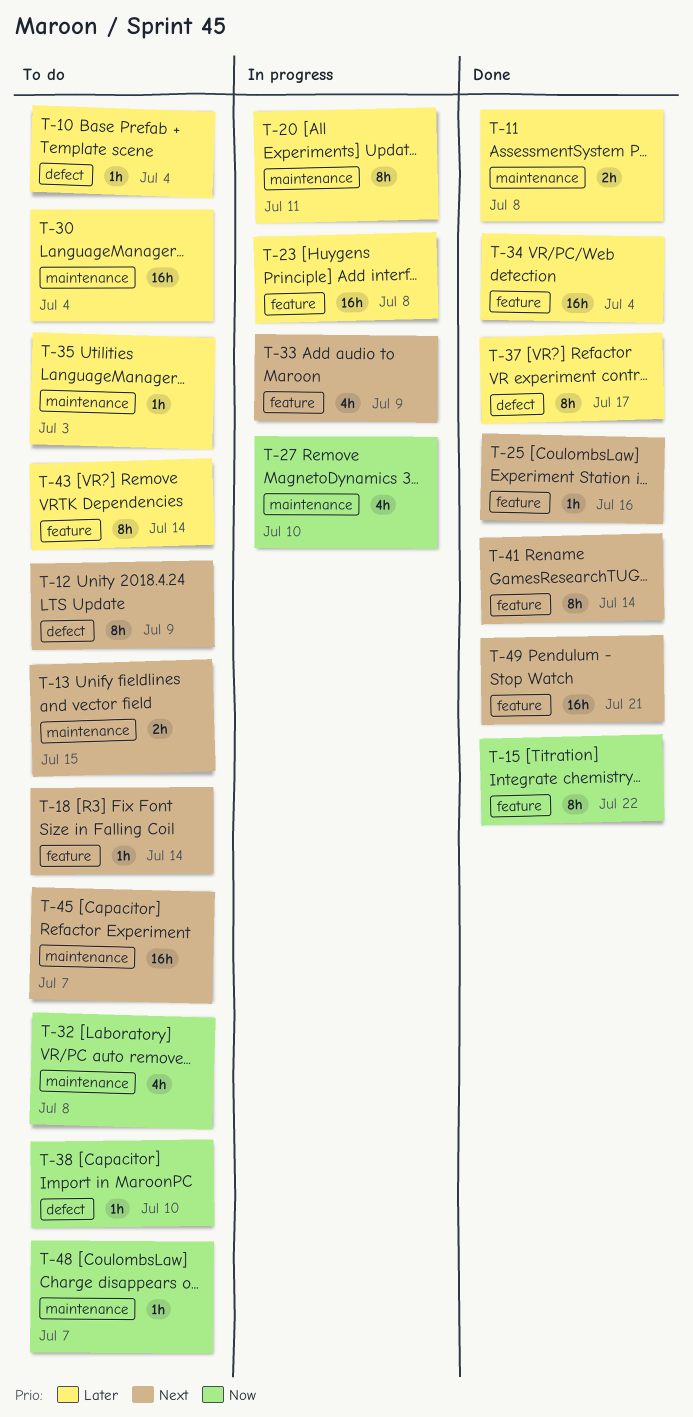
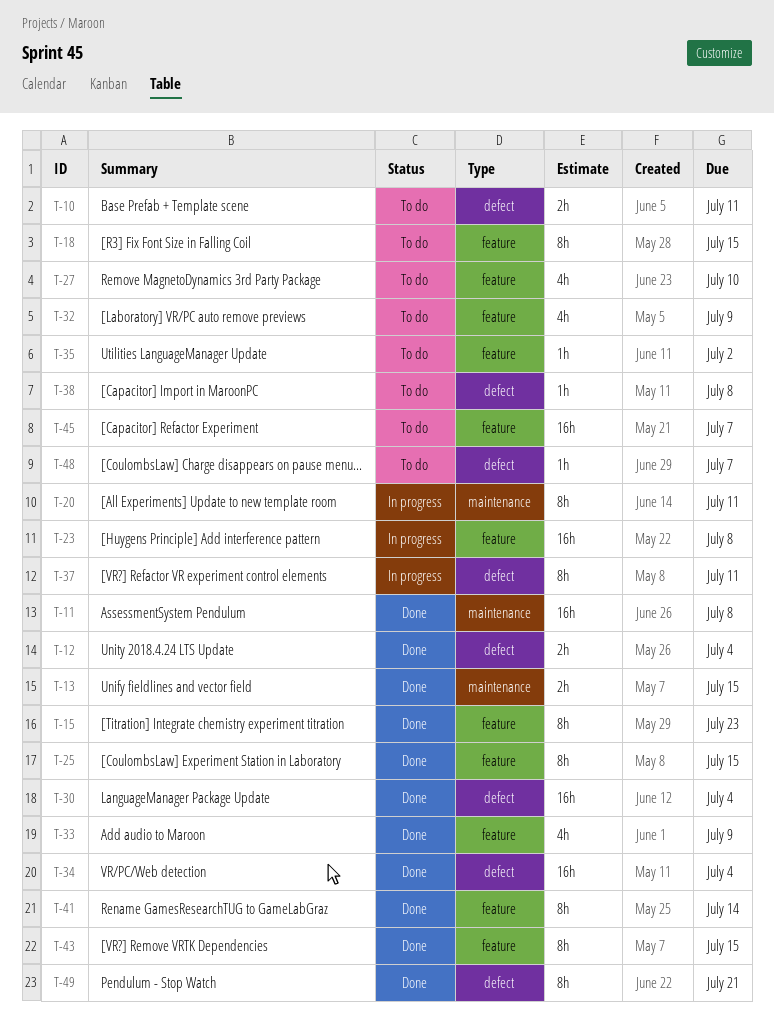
T-10, estimate: 1h -> 2h
T-10, due: Jul 4 -> Jul 11
T-11, estimate: 2h -> 16h
T-12, status: To do -> Done
T-12, estimate: 8h -> 2h
T-12, due: Jul 9 -> Jul 4
T-13, status: To do -> Done
T-15, due: Jul 22 -> Jul 23
T-18, estimate: 1h -> 8h
T-18, due: Jul 14 -> Jul 15
T-25, estimate: 1h -> 8h
T-25, due: Jul 16 -> Jul 15
T-27, status: In progress -> To do
T-27, label: maintenance -> feature
T-30, status: To do -> Done
T-30, label: maintenance -> defect
T-32, label: maintenance -> feature
T-32, due: Jul 8 -> Jul 9
T-33, status: In progress -> Done
T-34, label: feature -> defect
T-35, label: maintenance -> feature
T-35, due: Jul 3 -> Jul 2
T-37, status: Done -> In progress
T-37, due: Jul 17 -> Jul 11
T-38, due: Jul 10 -> Jul 8
T-43, status: To do -> Done
T-43, due: Jul 14 -> Jul 15
T-45, label: maintenance -> feature
T-48, label: maintenance -> defect
T-49, label: feature -> defect
T-49, estimate: 16h -> 8h

